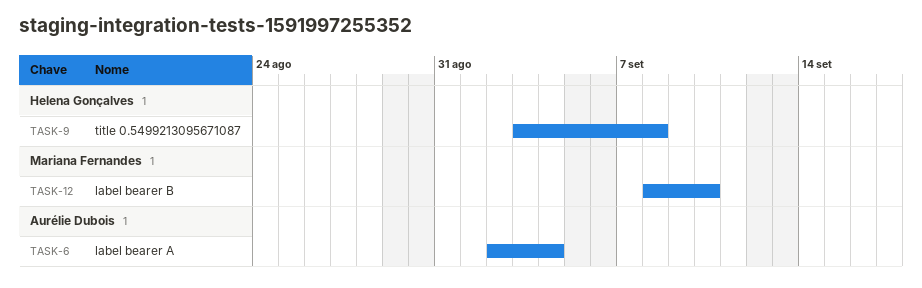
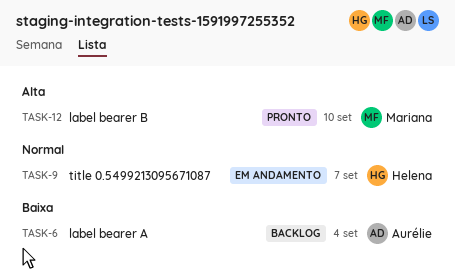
TASK-9, due: Sep 8 -> Sep 7

